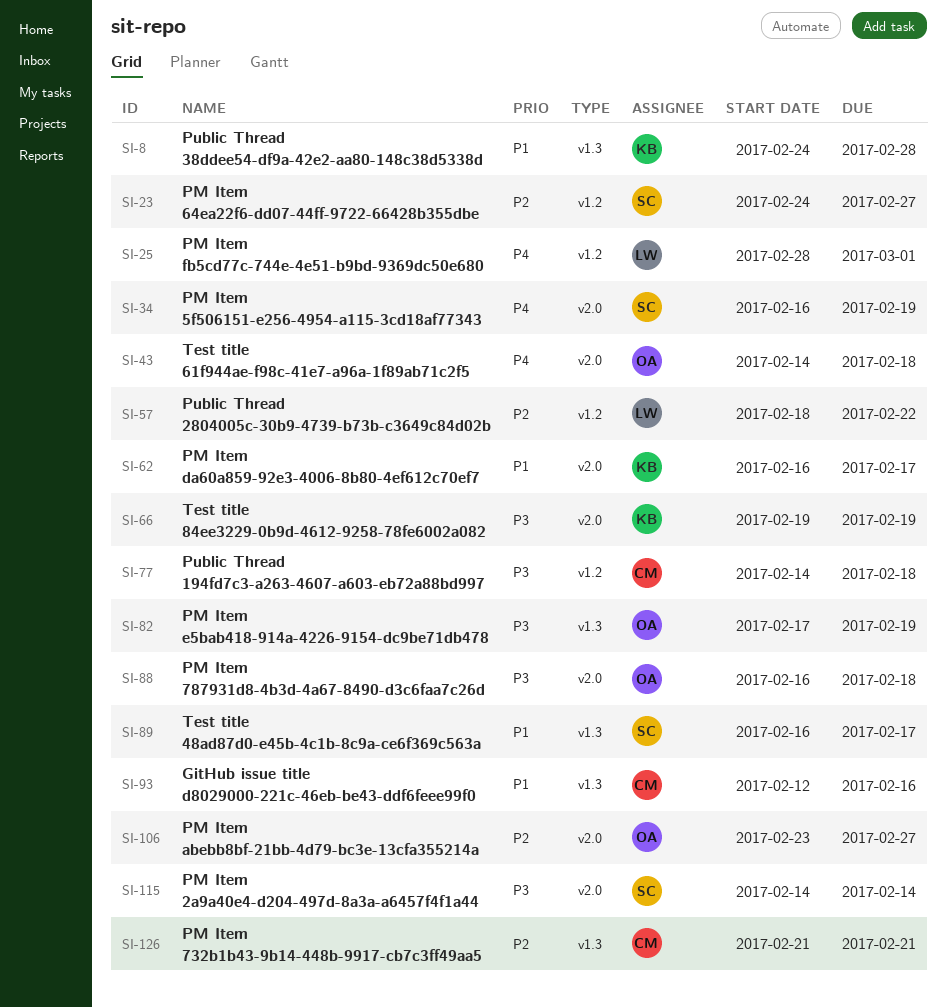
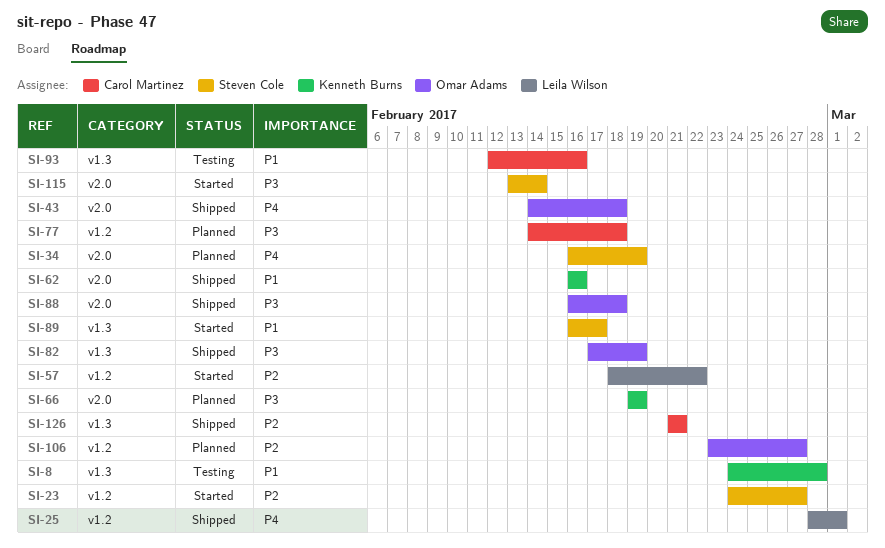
SI-62, due: Feb 17 -> Feb 16
SI-106, label: v2.0 -> v1.2
SI-115, start: Feb 14 -> Feb 13

